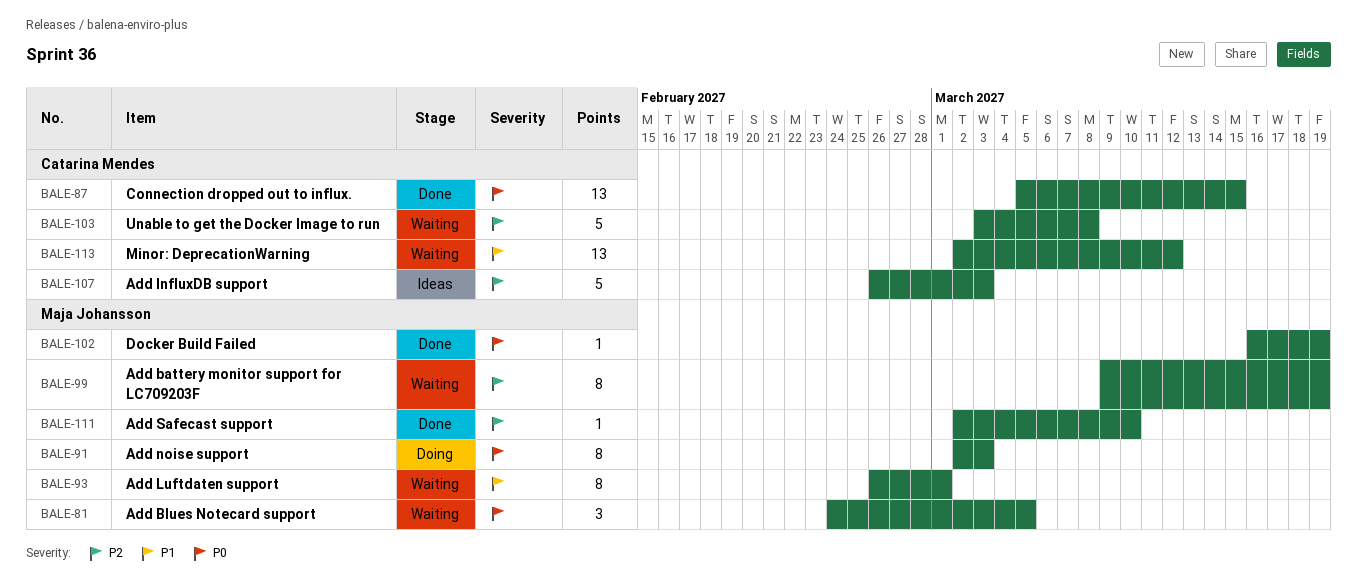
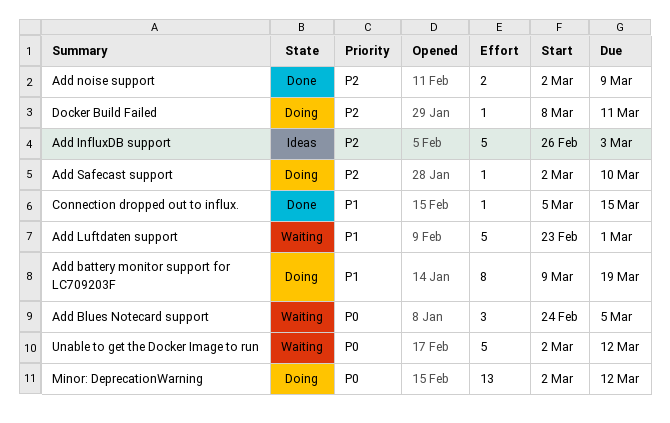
Add battery monitor support for LC709203F, status: Waiting -> Doing
Add battery monitor support for LC709203F, priority: P2 -> P1
Add Luftdaten support, estimate: 8 -> 5
Add Luftdaten support, start: Feb 26 -> Feb 23
Add noise support, status: Doing -> Done
Add noise support, priority: P0 -> P2
Add noise support, estimate: 8 -> 2
Add noise support, due: Mar 3 -> Mar 9
Add Safecast support, status: Done -> Doing
Connection dropped out to influx., priority: P0 -> P1
Connection dropped out to influx., estimate: 13 -> 1
Docker Build Failed, status: Done -> Doing
Docker Build Failed, priority: P0 -> P2
Docker Build Failed, start: Mar 16 -> Mar 8
Docker Build Failed, due: Mar 19 -> Mar 11
Minor: DeprecationWarning, status: Waiting -> Doing
Minor: DeprecationWarning, priority: P1 -> P0
Unable to get the Docker Image to run, priority: P2 -> P0
Unable to get the Docker Image to run, start: Mar 3 -> Mar 2
Unable to get the Docker Image to run, due: Mar 8 -> Mar 12

